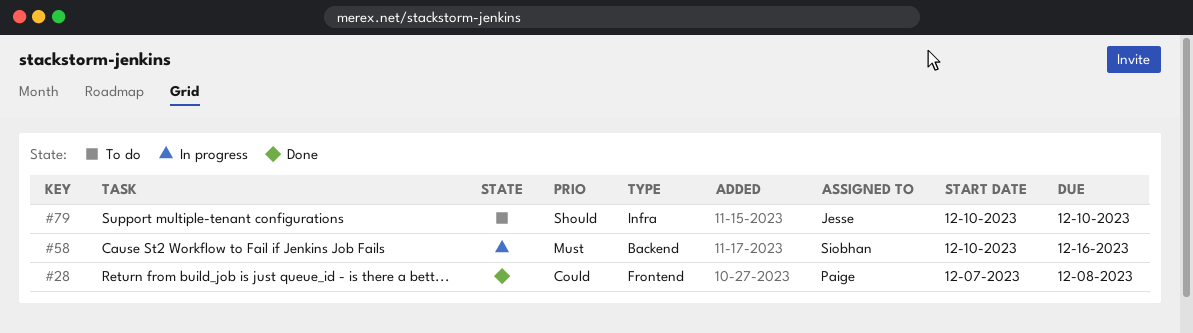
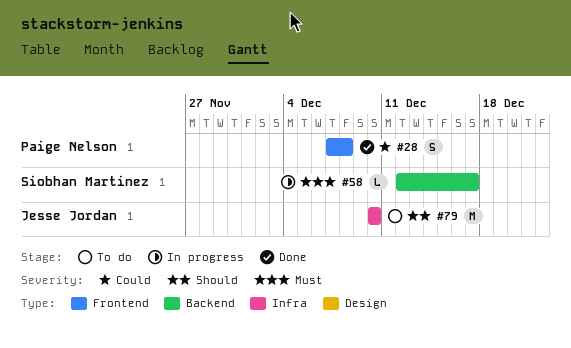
#58, start: Dec 10 -> Dec 12
#58, due: Dec 16 -> Dec 17

